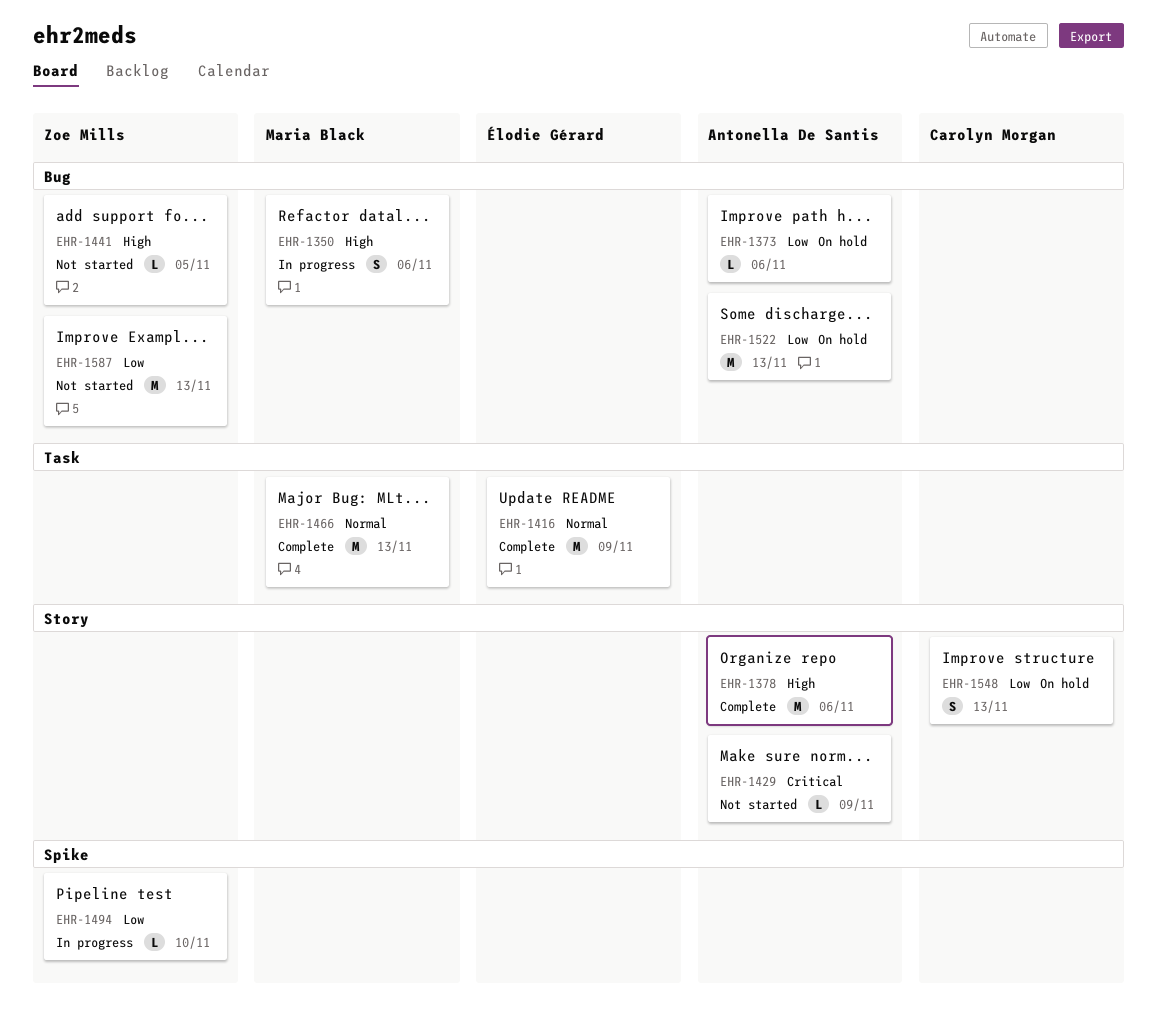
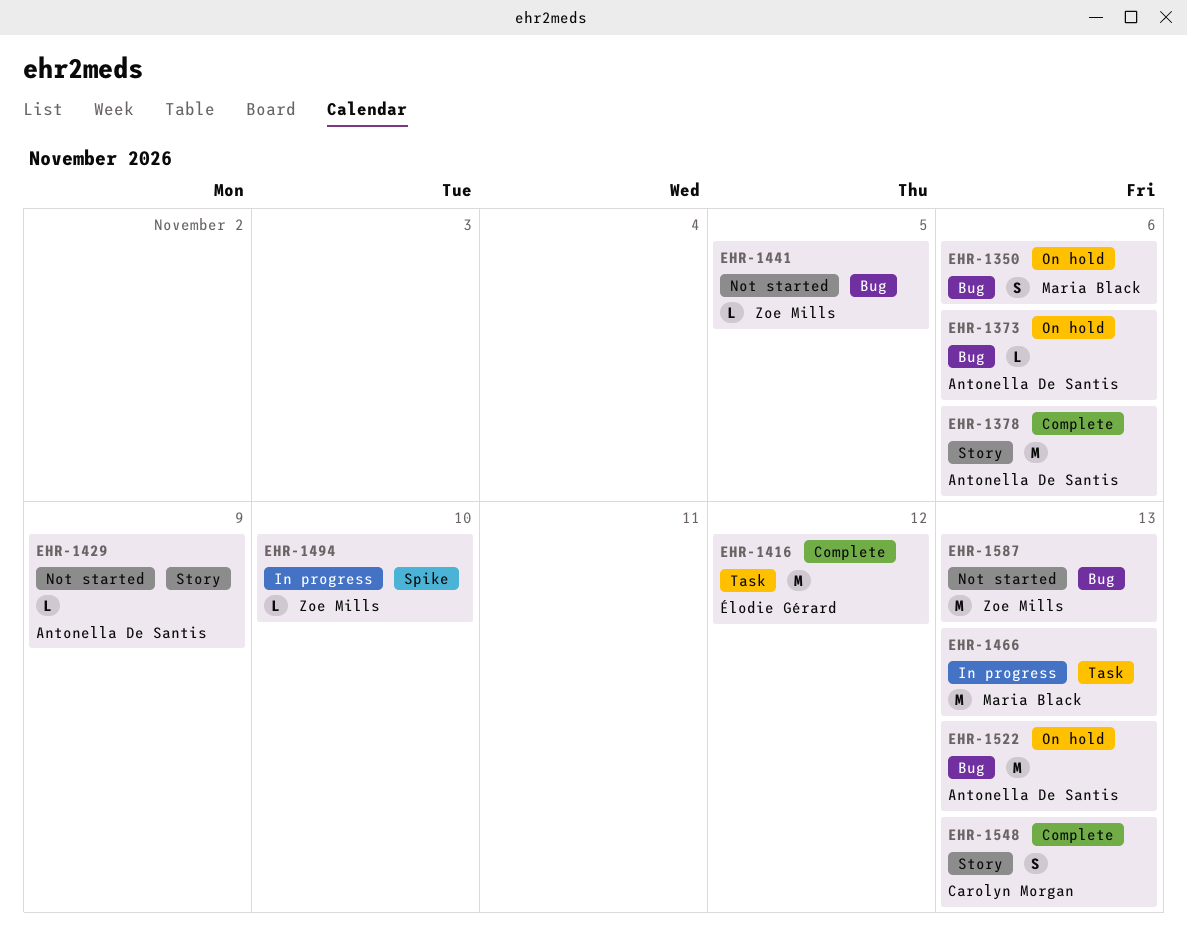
EHR-1350, status: In progress -> On hold
EHR-1416, due: Nov 9 -> Nov 12
EHR-1466, status: Complete -> In progress
EHR-1548, status: On hold -> Complete

